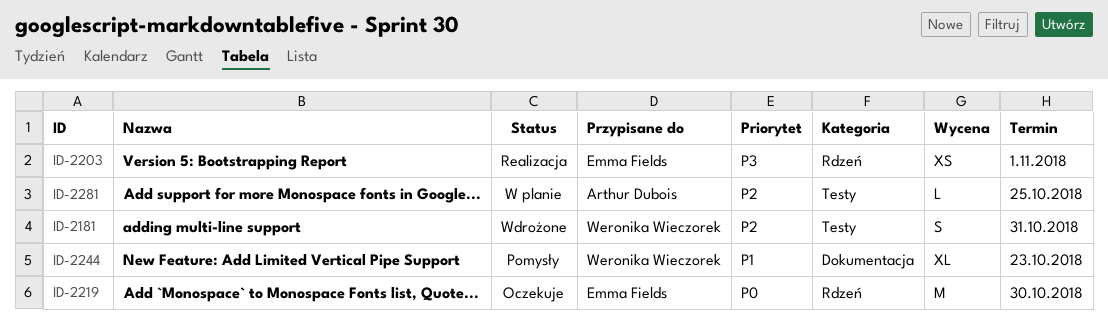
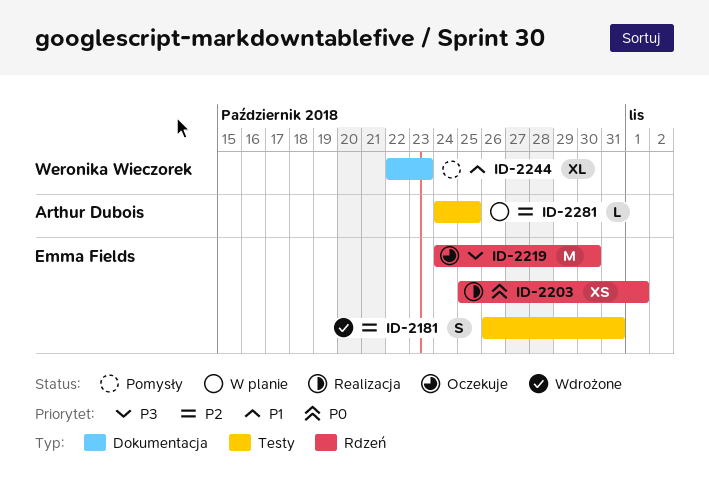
ID-2181, owner: Weronika Wieczorek -> Emma Fields
ID-2203, priority: P3 -> P0
ID-2219, priority: P0 -> P3

